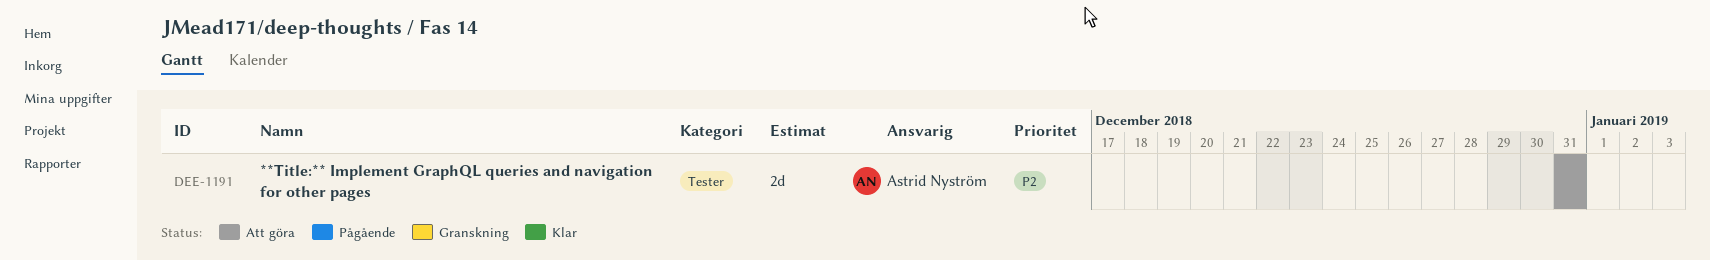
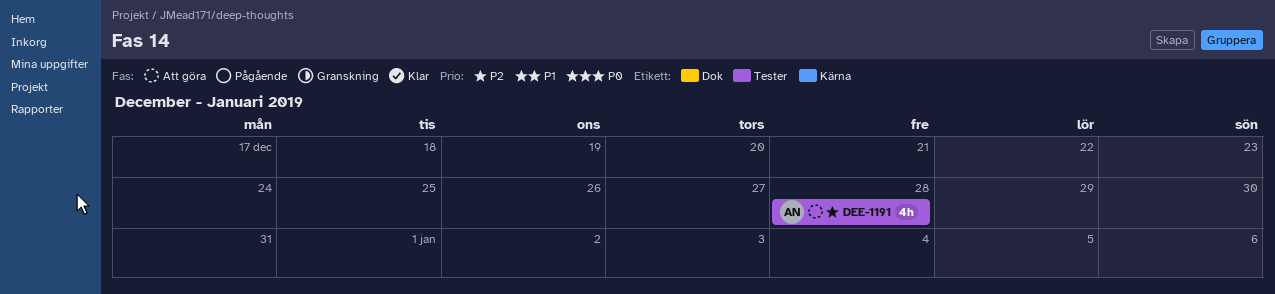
DEE-1191, estimate: 2d -> 4h
DEE-1191, start: Dec 31 -> Dec 28
DEE-1191, due: Dec 31 -> Dec 28

